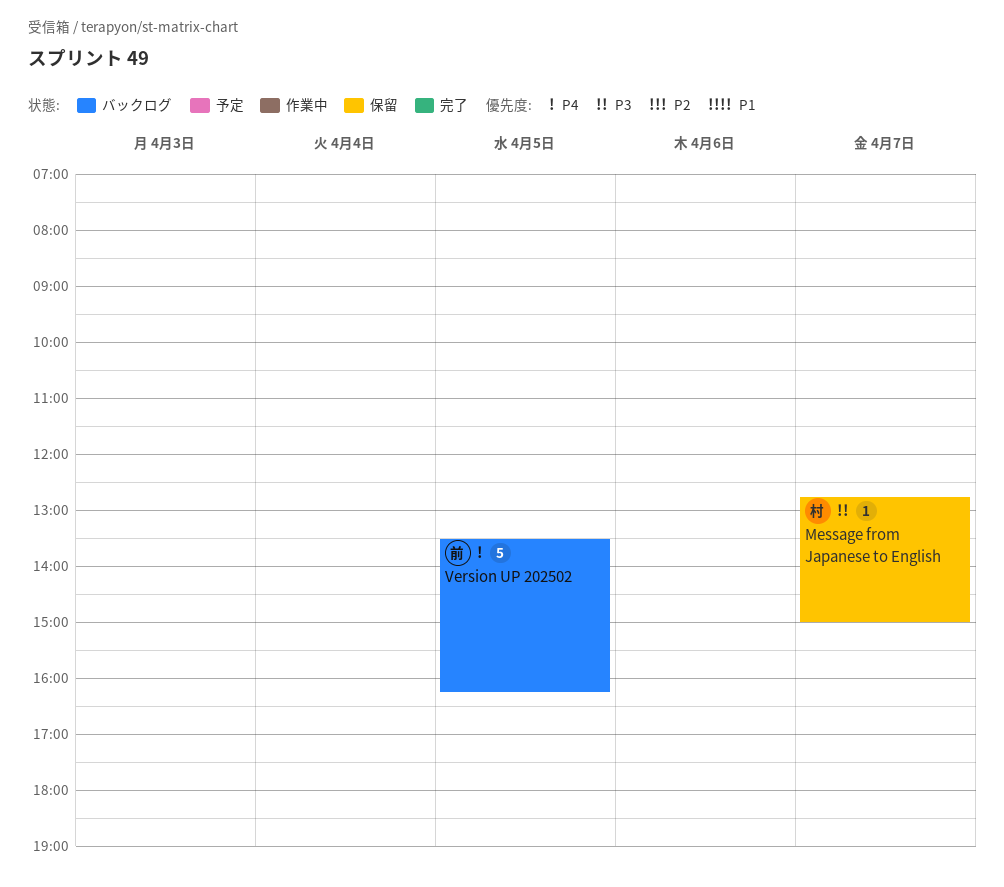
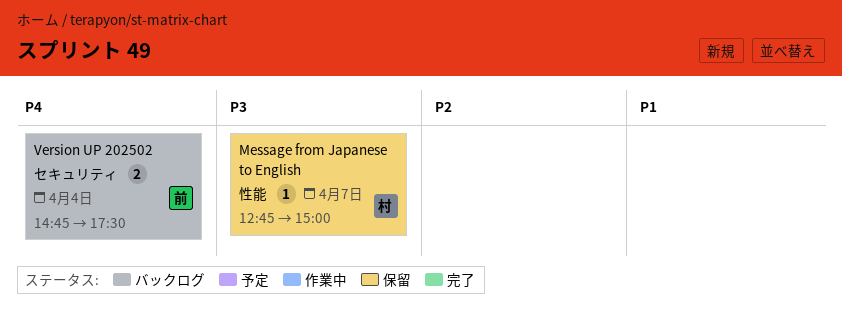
Version UP 202502, estimate: 5 -> 2
Version UP 202502, day: Apr 5 -> Apr 4
Version UP 202502, begins: 13:30 -> 14:45
Version UP 202502, ends: 16:15 -> 17:30

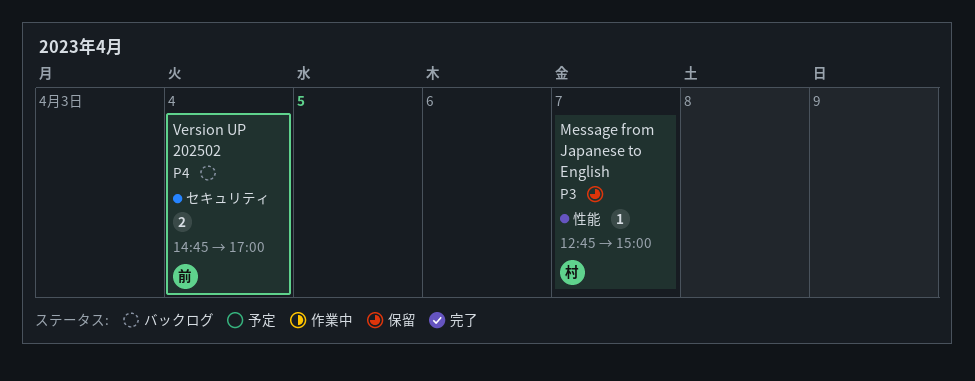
Version UP 202502, ends: 17:30 -> 17:00

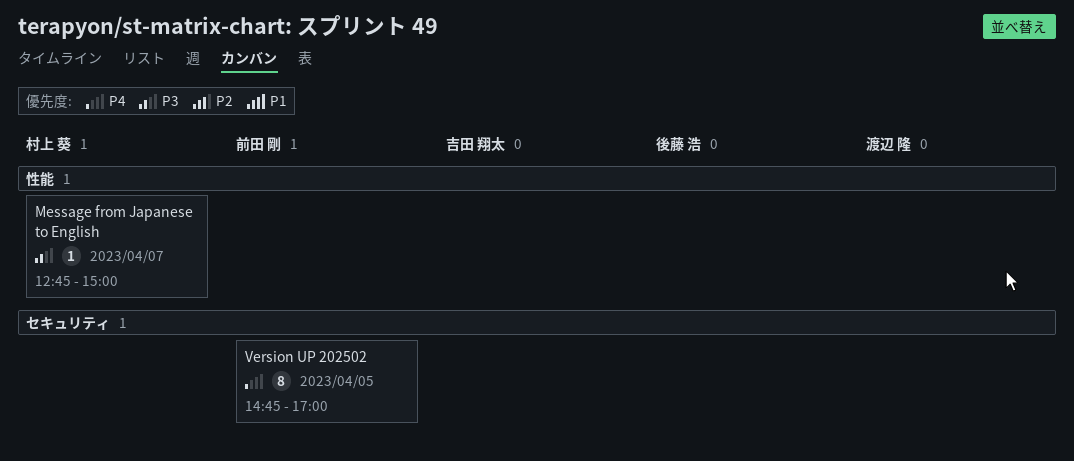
Version UP 202502, estimate: 2 -> 8
Version UP 202502, day: Apr 4 -> Apr 5

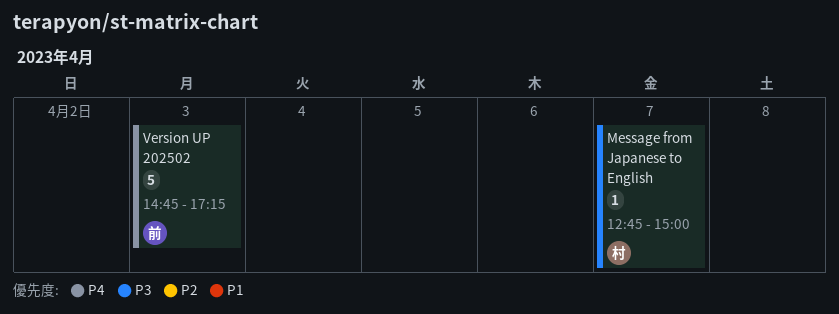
Version UP 202502, estimate: 8 -> 5
Version UP 202502, day: Apr 5 -> Apr 3
Version UP 202502, ends: 17:00 -> 17:15

